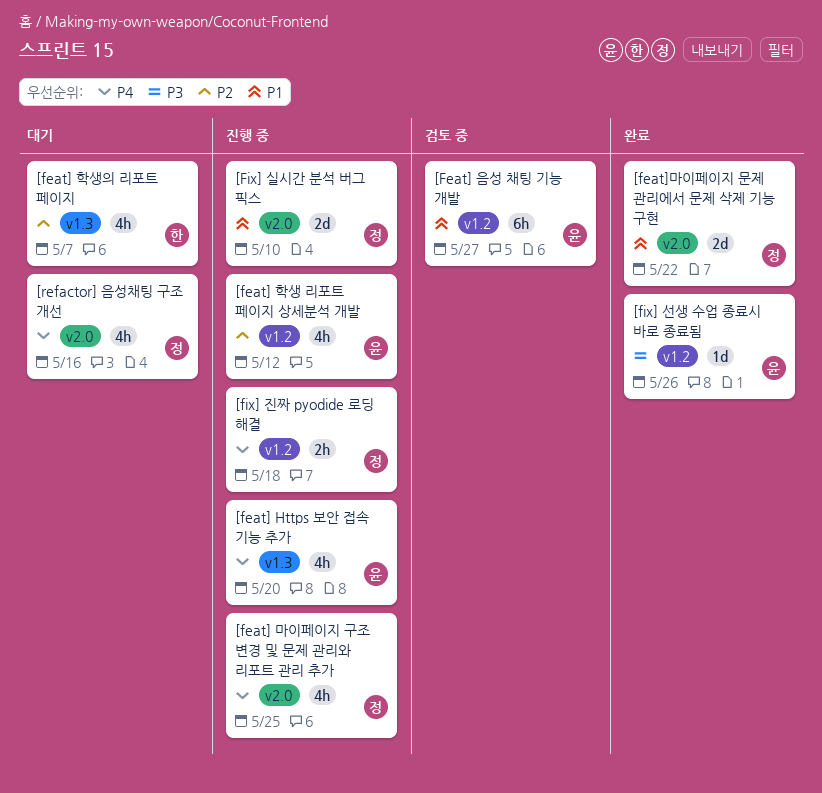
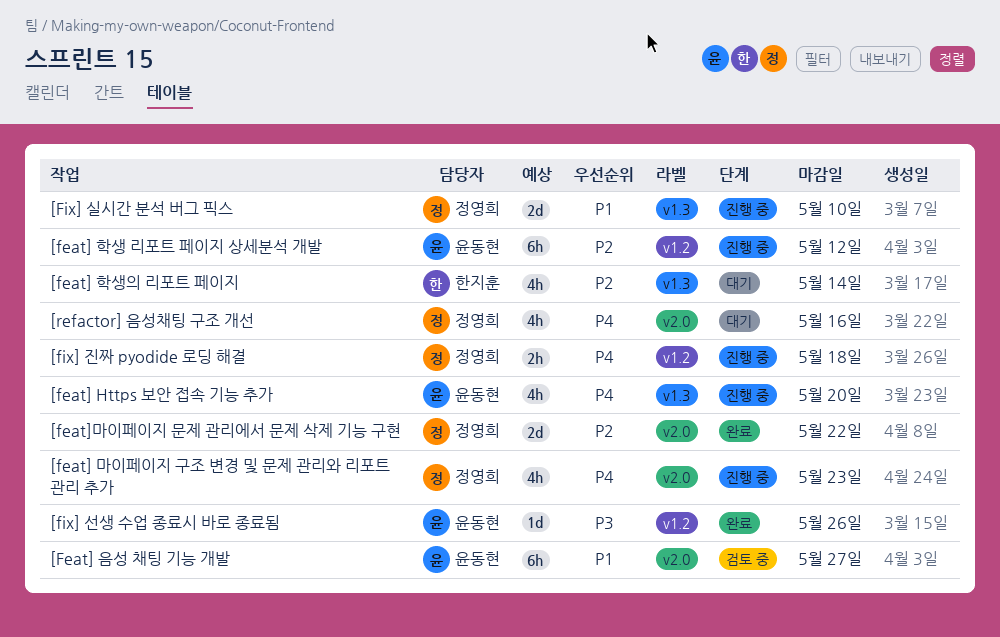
[feat] 마이페이지 구조 변경 및 문제 관리와 리포트 관리 추가, due: May 25 -> May 23
[Feat] 음성 채팅 기능 개발, label: v1.2 -> v2.0
[feat] 학생 리포트 페이지 상세분석 개발, estimate: 4h -> 6h
[feat] 학생의 리포트 페이지, due: May 7 -> May 14
[feat]마이페이지 문제 관리에서 문제 삭제 기능 구현, priority: P1 -> P2
[Fix] 실시간 분석 버그 픽스, label: v2.0 -> v1.3

